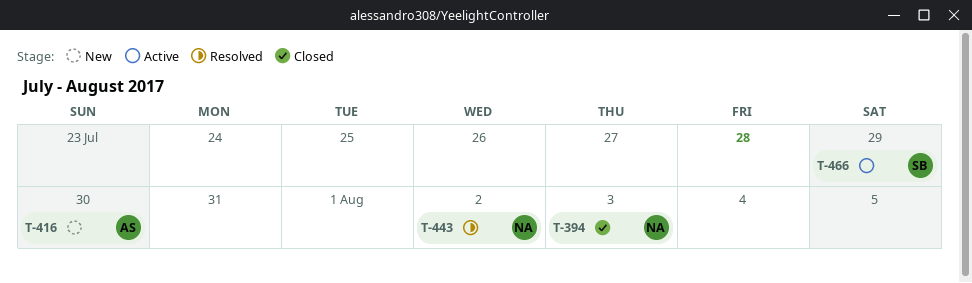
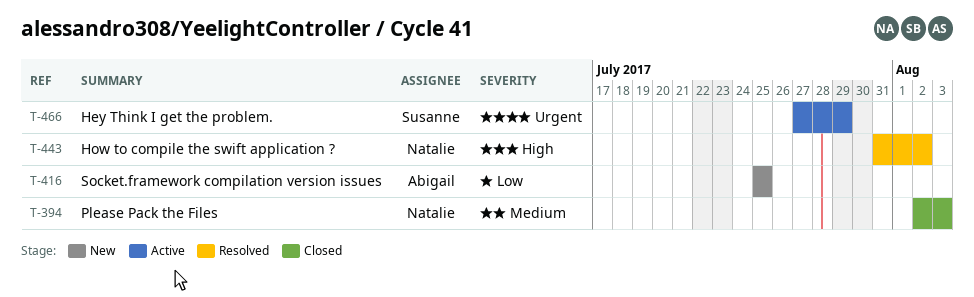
T-416, due: Jul 30 -> Jul 25

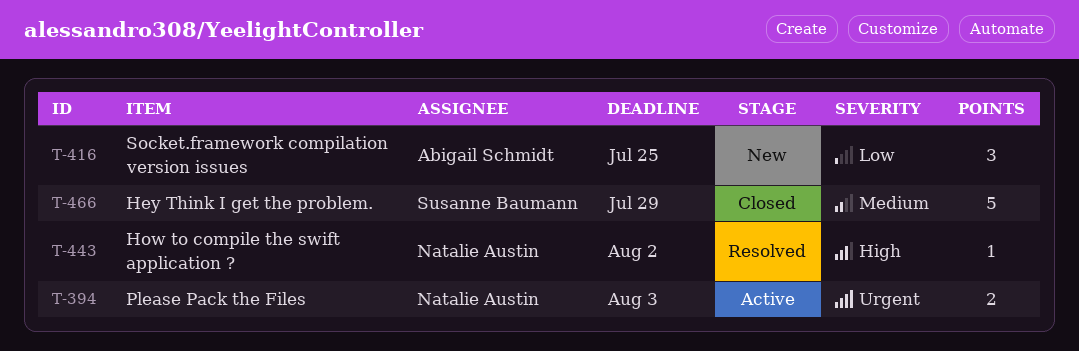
T-394, status: Closed -> Active
T-394, priority: Medium -> Urgent
T-466, status: Active -> Closed
T-466, priority: Urgent -> Medium

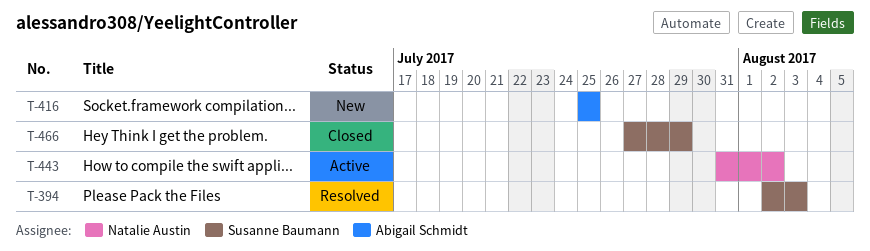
T-394, status: Active -> Resolved
T-394, owner: Natalie Austin -> Susanne Baumann
T-443, status: Resolved -> Active

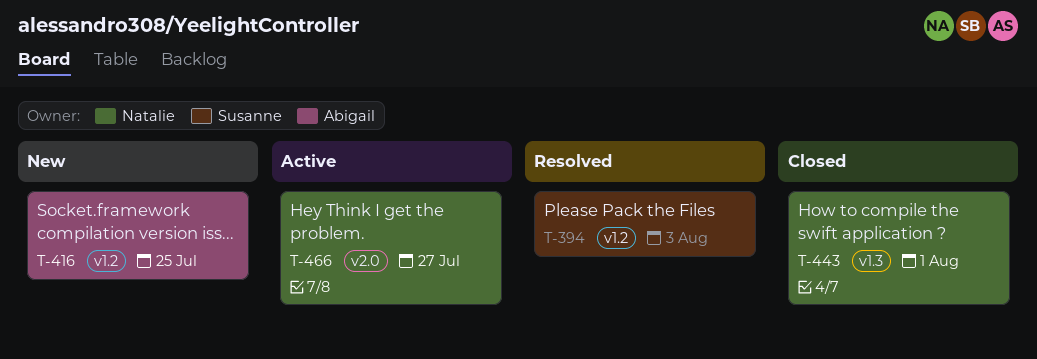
T-443, status: Active -> Closed
T-443, due: Aug 2 -> Aug 1
T-466, status: Closed -> Active
T-466, owner: Susanne Baumann -> Natalie Austin
T-466, due: Jul 29 -> Jul 27

